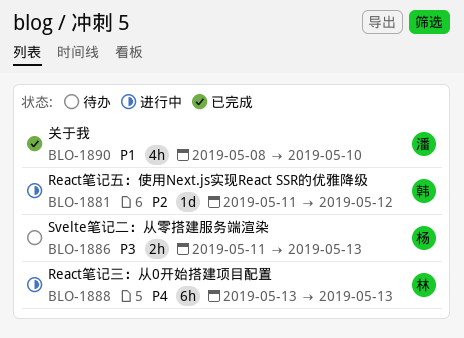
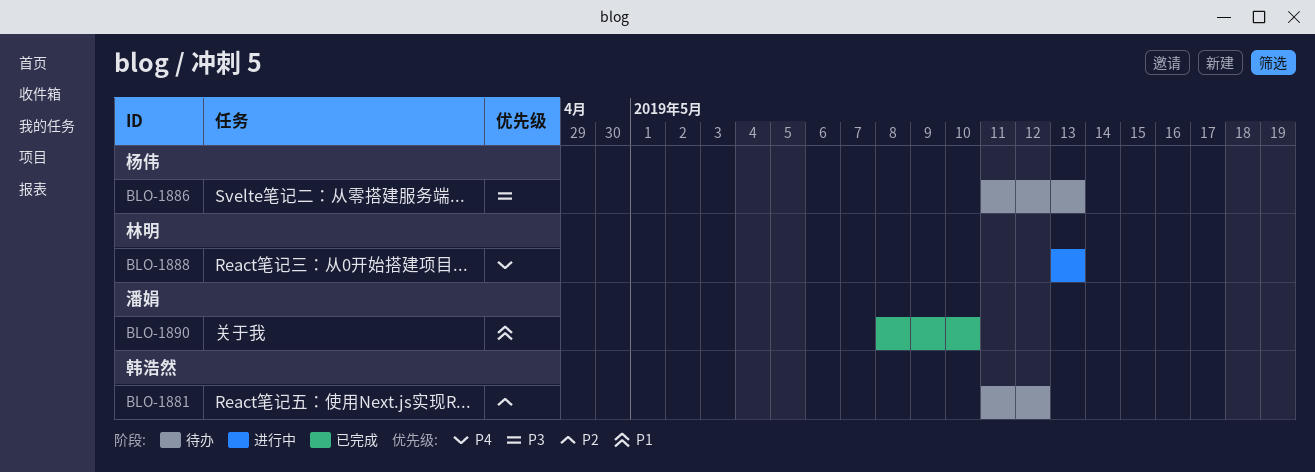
BLO-1881, status: 进行中 -> 待办

